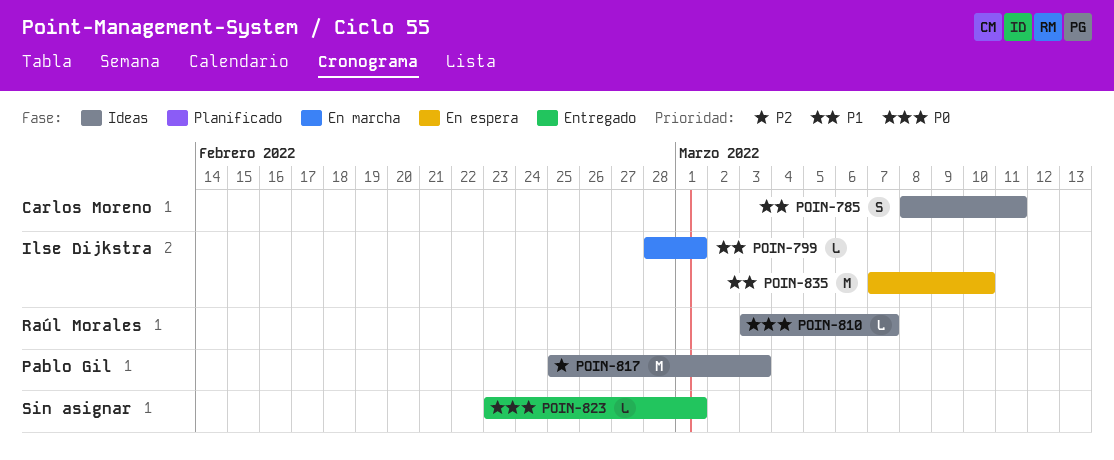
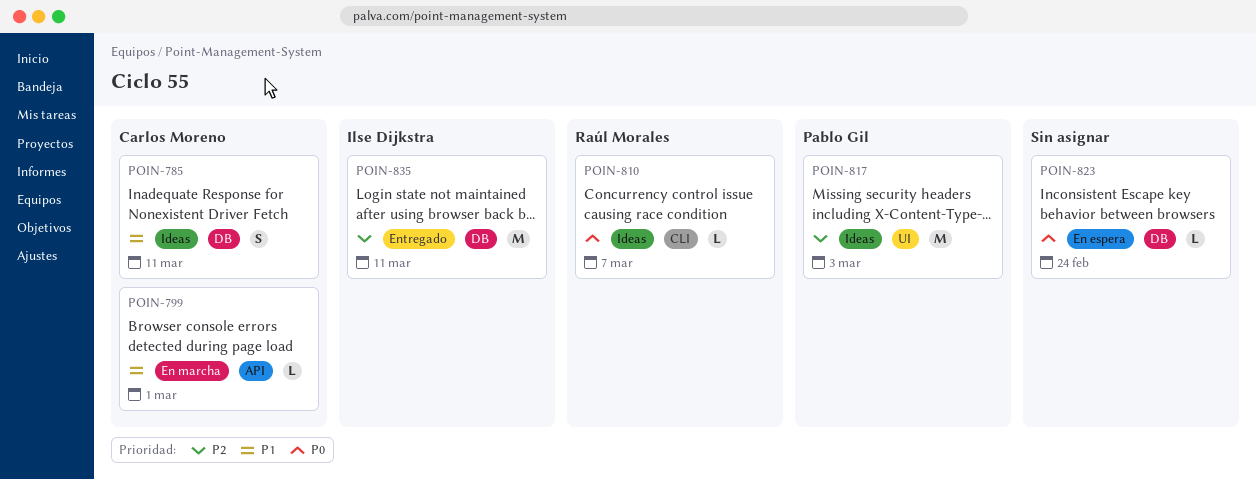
POIN-799, owner: Ilse Dijkstra -> Carlos Moreno
POIN-823, status: Entregado -> En espera
POIN-823, due: Mar 1 -> Feb 24
POIN-835, status: En espera -> Entregado
POIN-835, priority: P1 -> P2
POIN-835, due: Mar 10 -> Mar 11

